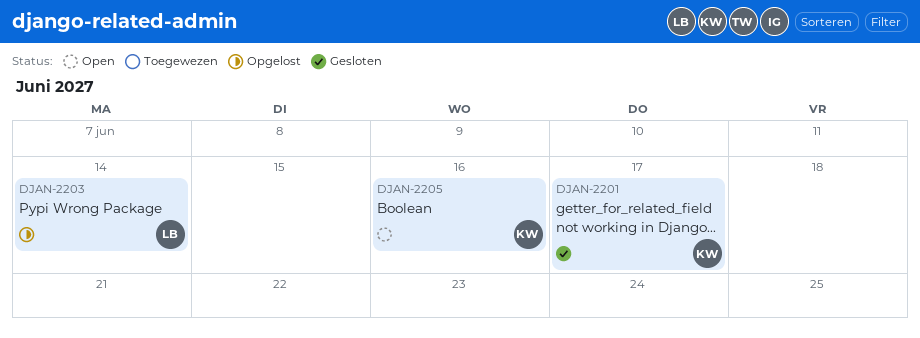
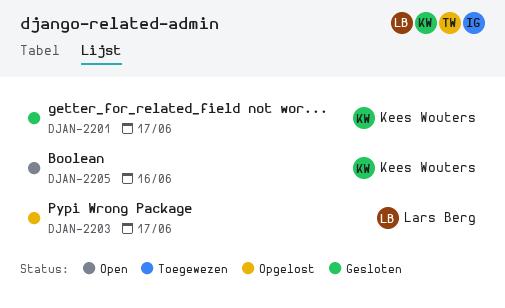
DJAN-2203, due: Jun 14 -> Jun 17

